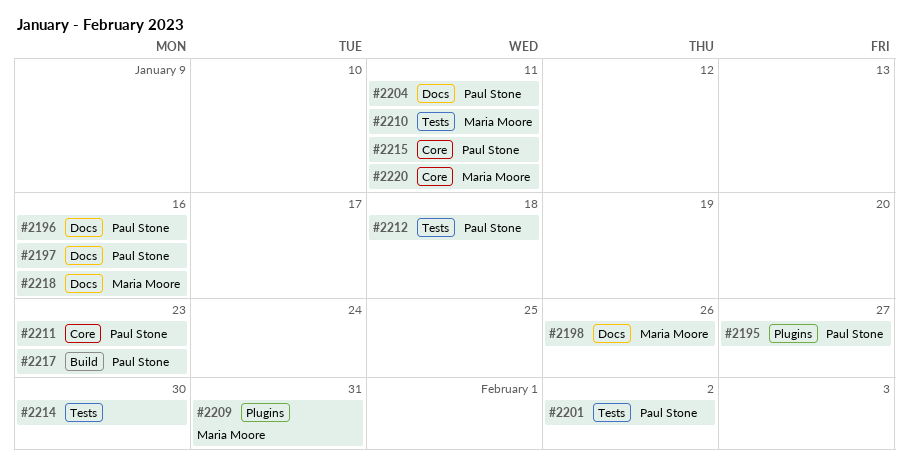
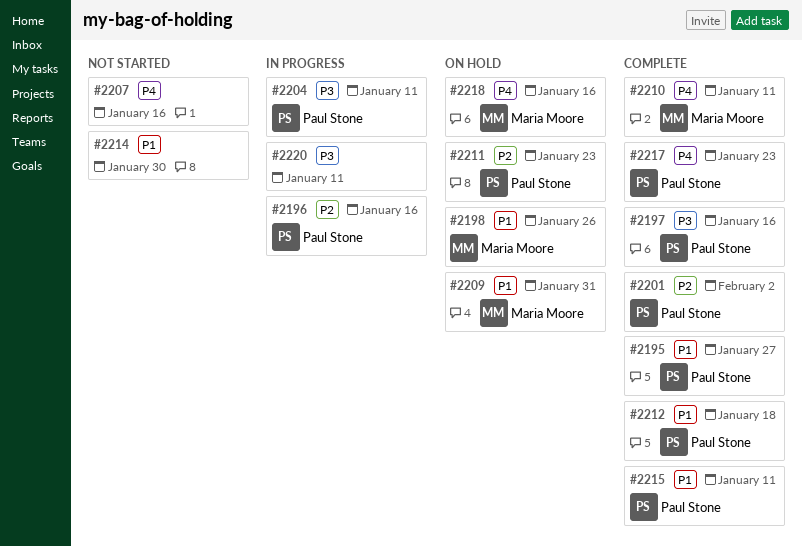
#2207: none -> present
#2220, owner: Maria Moore -> none

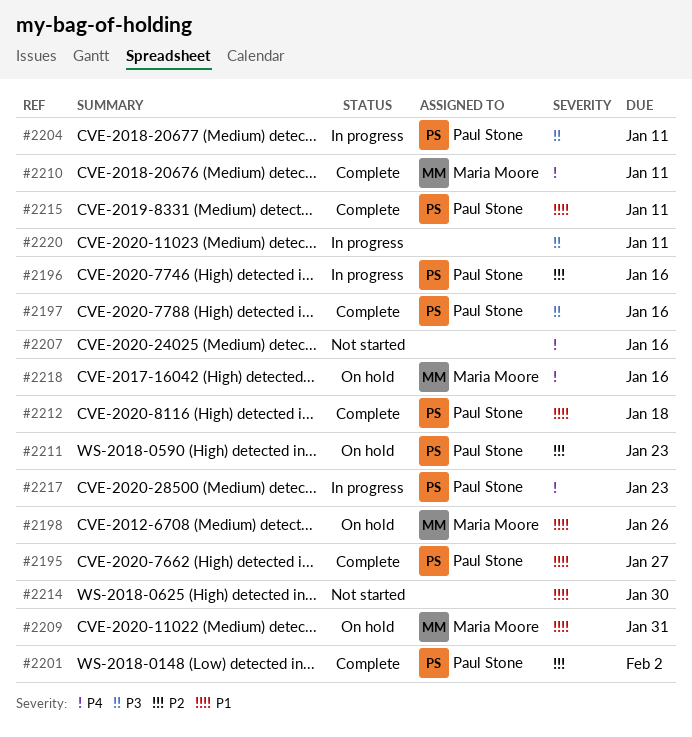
#2217, status: Complete -> In progress

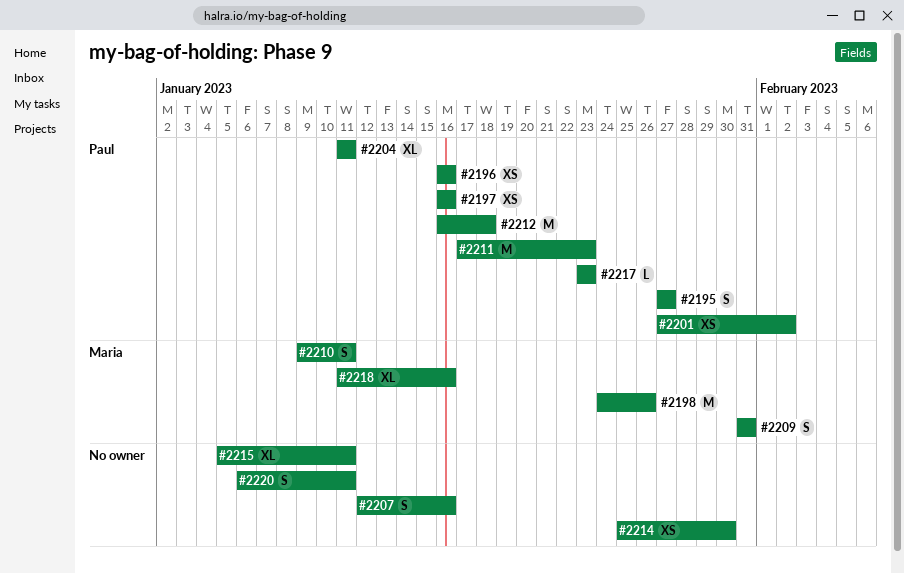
#2215, owner: Paul Stone -> none

